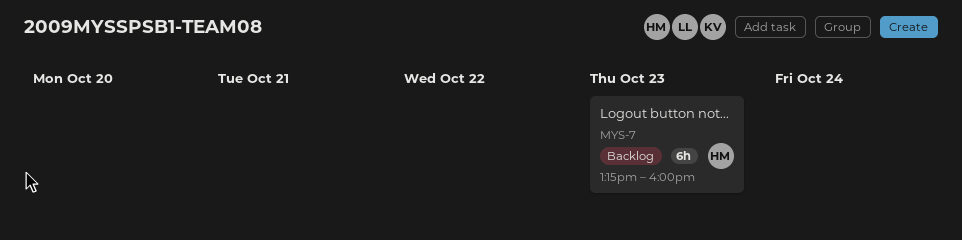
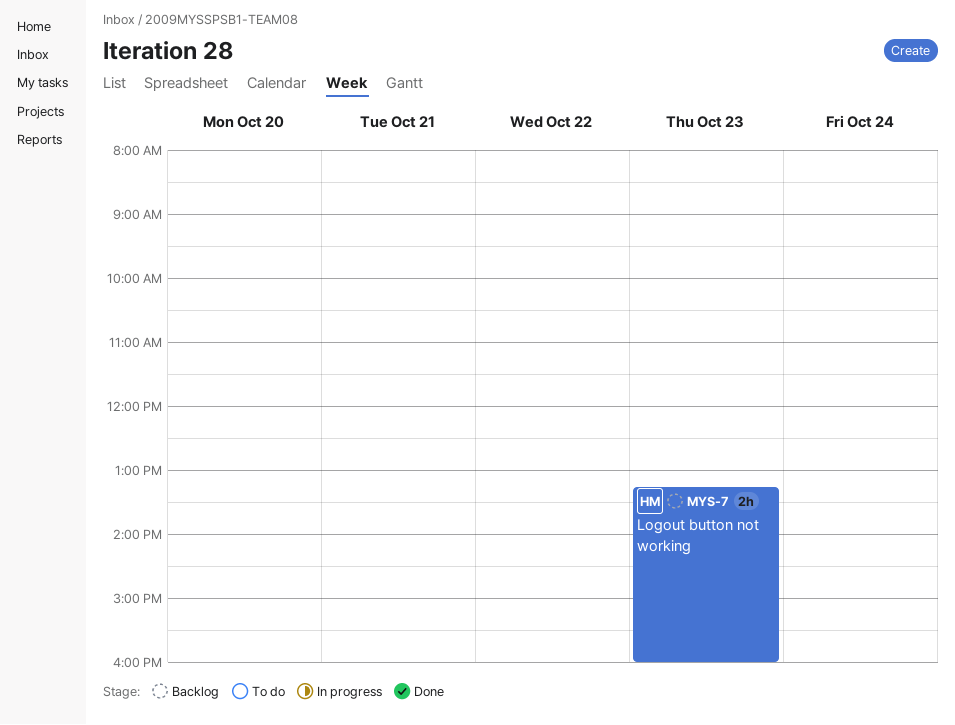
MYS-7, estimate: 6h -> 2h

